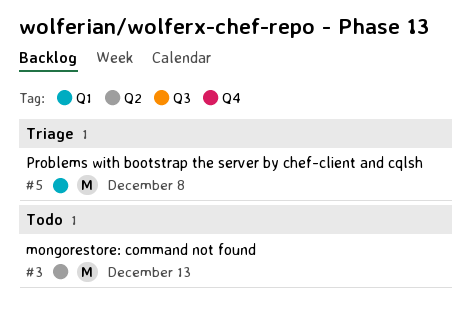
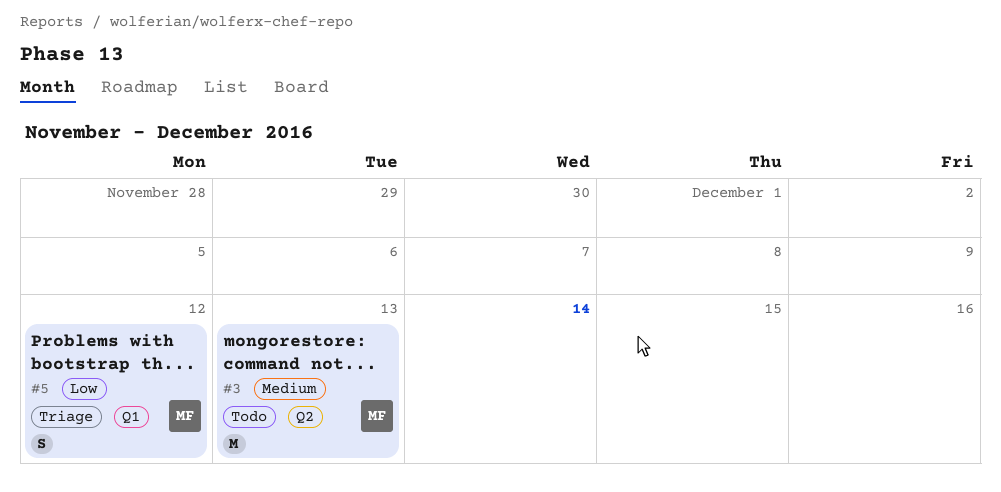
#5, estimate: M -> S
#5, due: Dec 8 -> Dec 12

